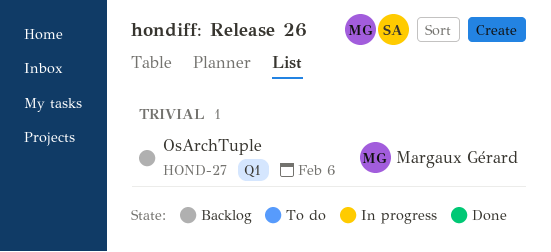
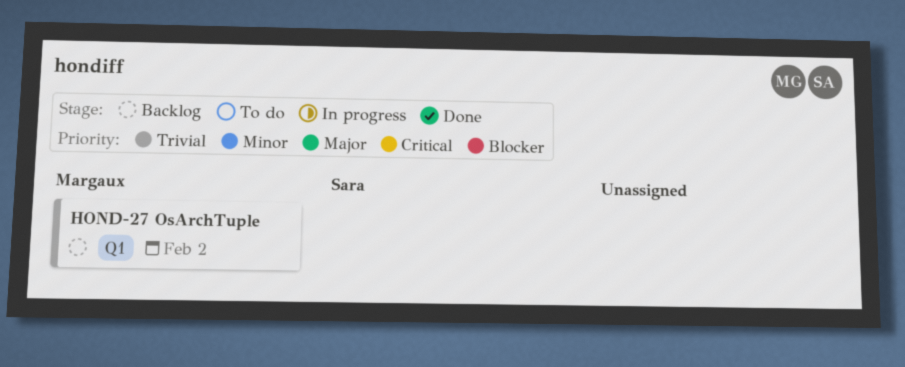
HOND-27, due: Feb 6 -> Feb 2

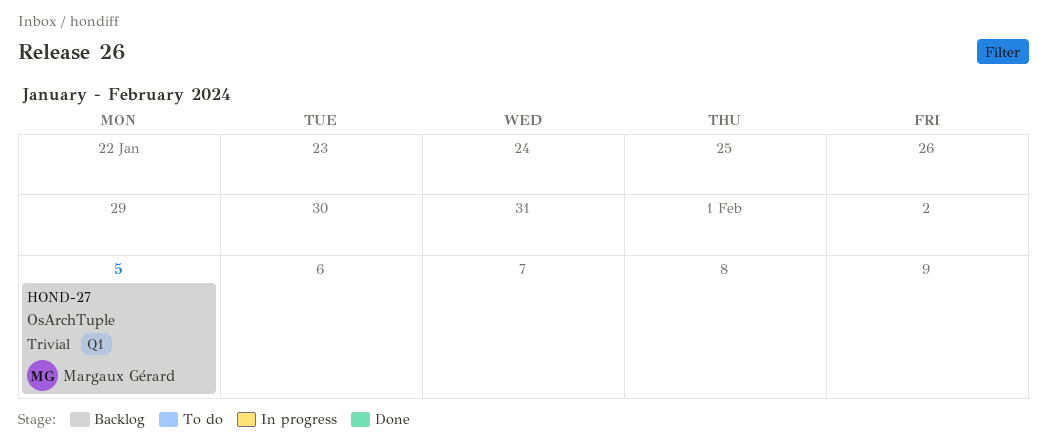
HOND-27, due: Feb 2 -> Feb 5

